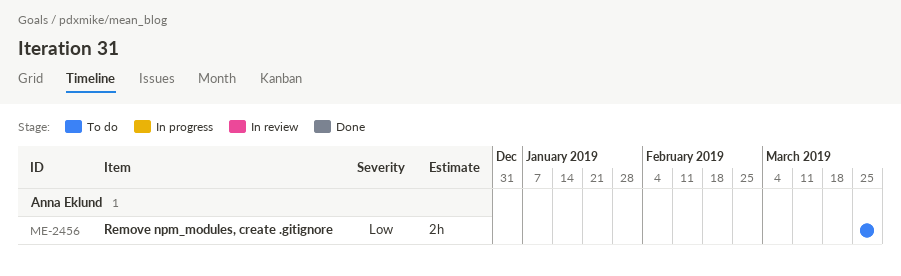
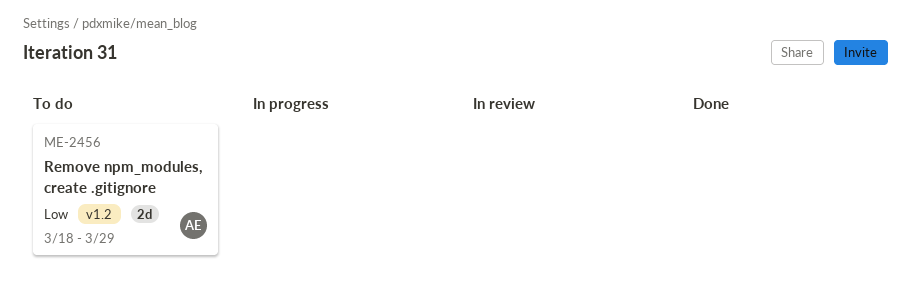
ME-2456, estimate: 2h -> 2d
ME-2456, start: Mar 25 -> Mar 18

